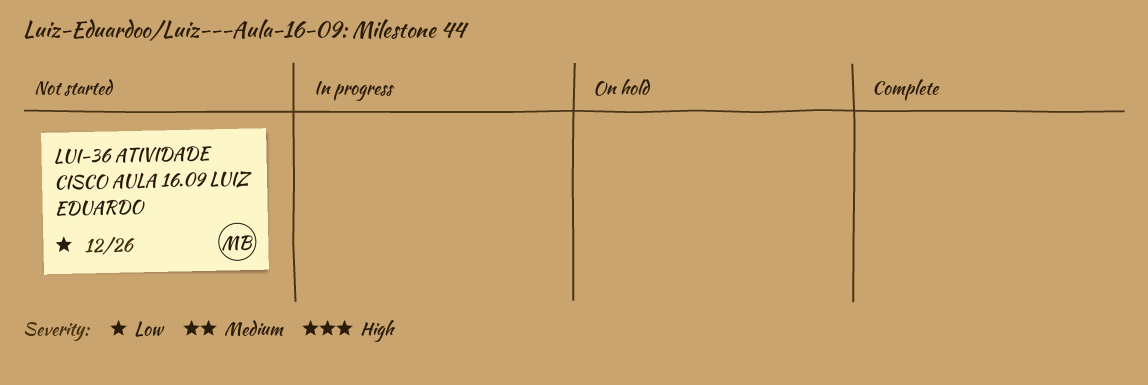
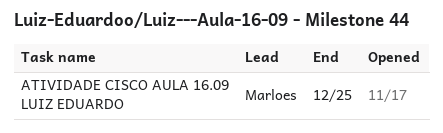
ATIVIDADE CISCO AULA 16.09 LUIZ EDUARDO, due: Dec 26 -> Dec 25

